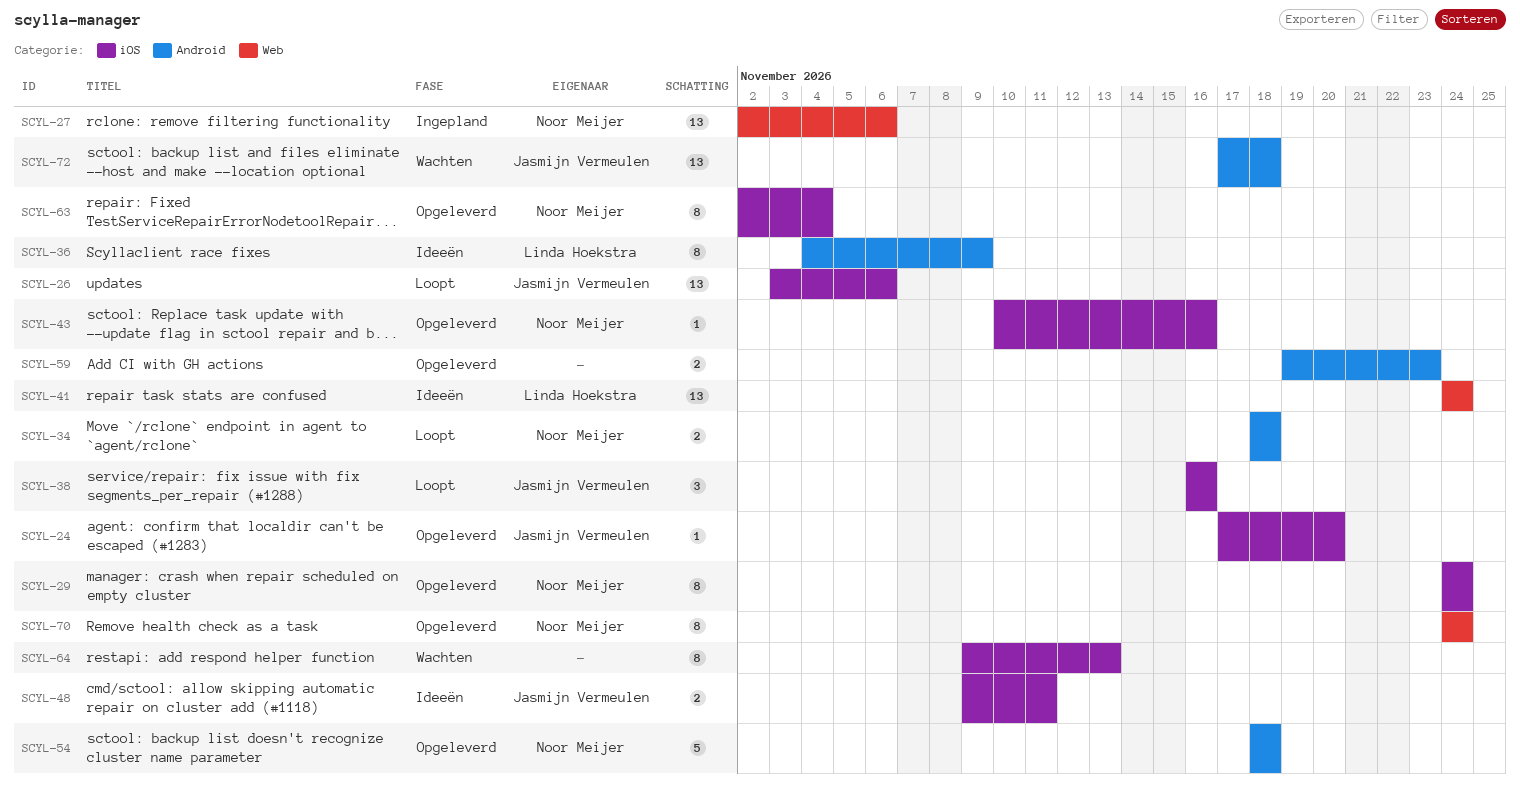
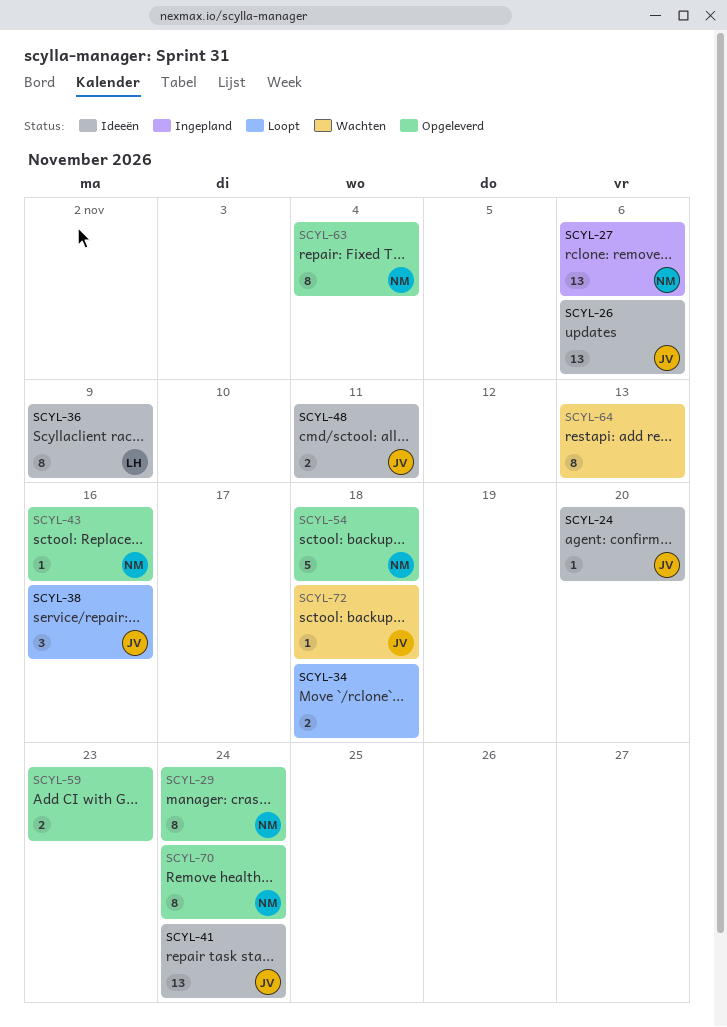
SCYL-24, status: Opgeleverd -> Ideeën
SCYL-26, status: Loopt -> Ideeën
SCYL-34, owner: Noor Meijer -> none
SCYL-41, owner: Linda Hoekstra -> Jasmijn Vermeulen
SCYL-72, estimate: 13 -> 1

